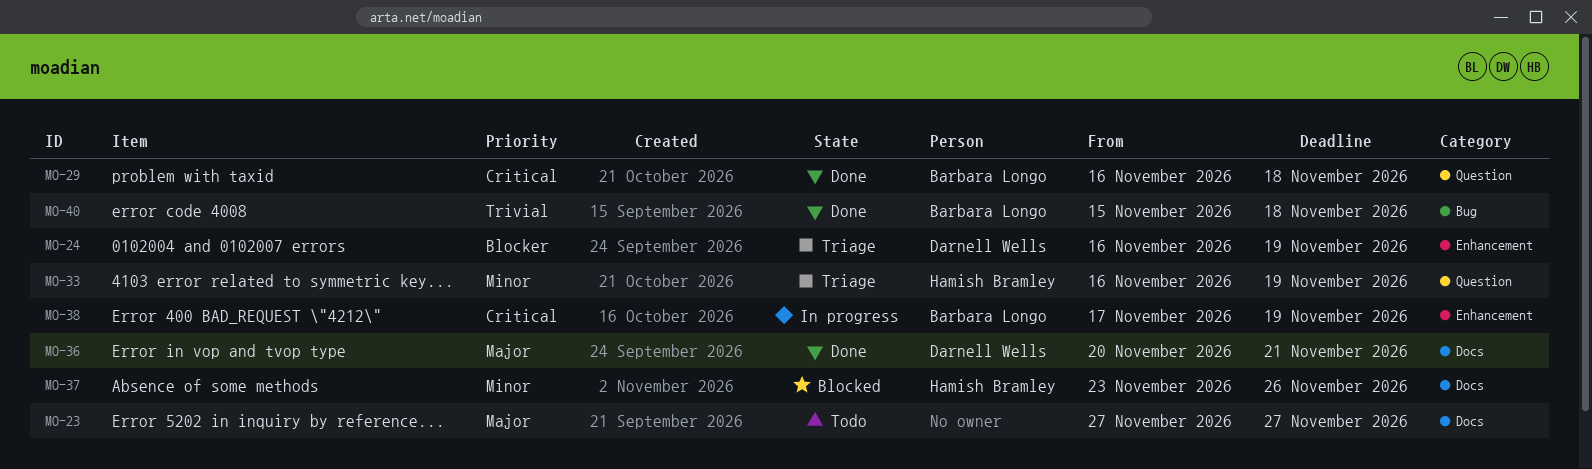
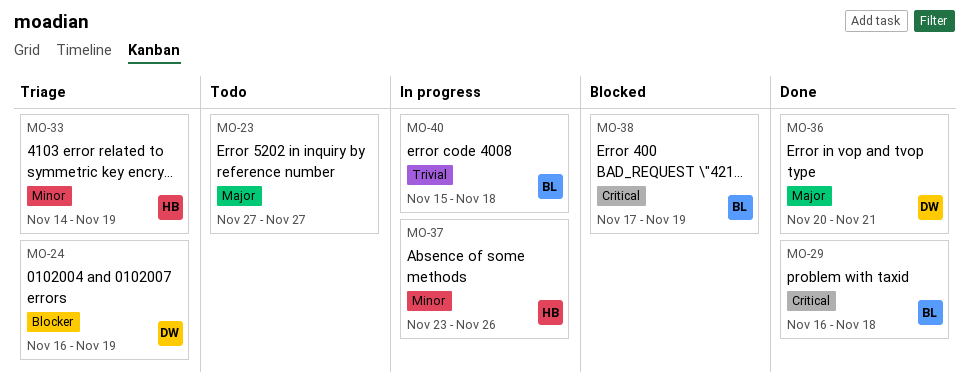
MO-33, start: Nov 16 -> Nov 14
MO-37, status: Blocked -> In progress
MO-38, status: In progress -> Blocked
MO-40, status: Done -> In progress

